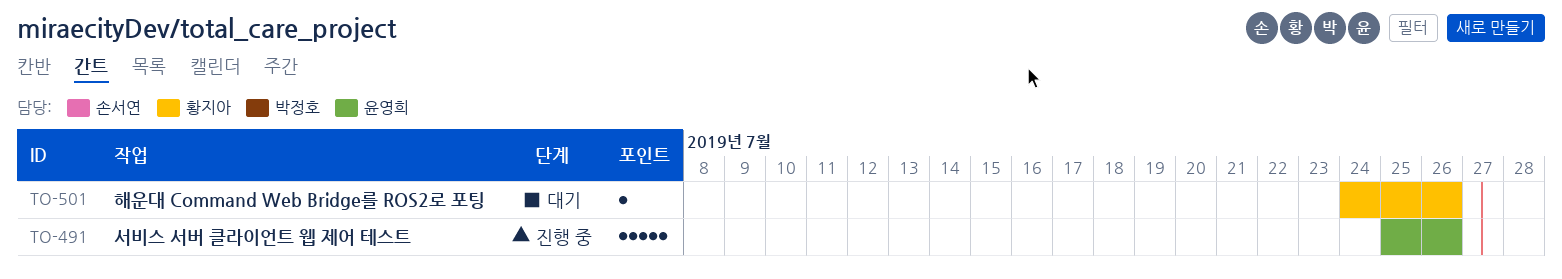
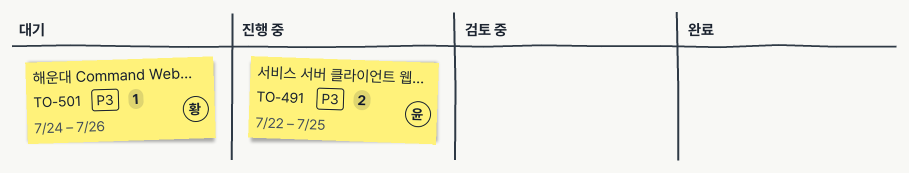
TO-491, estimate: 5 -> 2
TO-491, start: Jul 25 -> Jul 22
TO-491, due: Jul 26 -> Jul 25

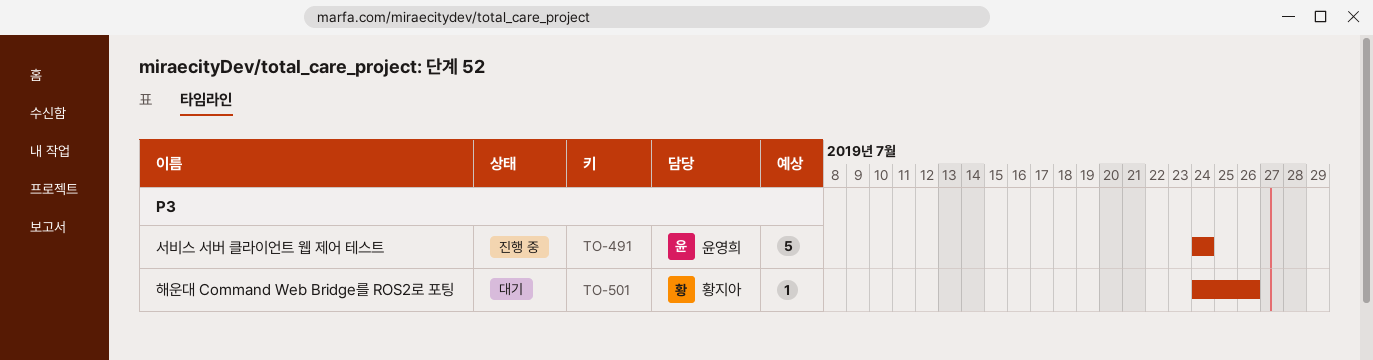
TO-491, estimate: 2 -> 5
TO-491, start: Jul 22 -> Jul 24
TO-491, due: Jul 25 -> Jul 24

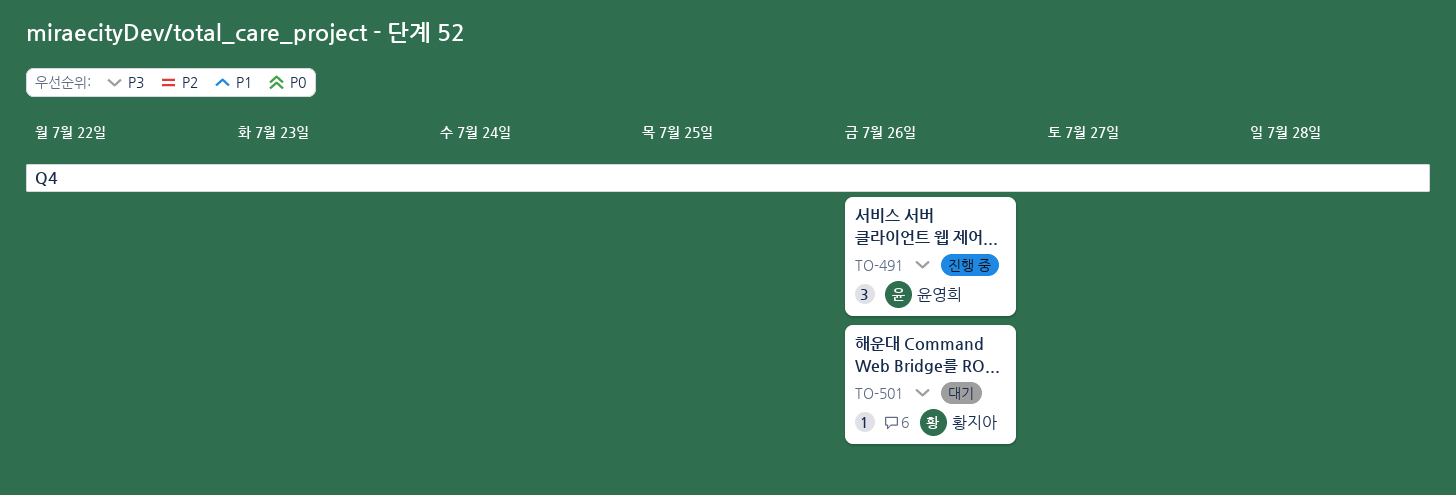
TO-491, estimate: 5 -> 3
TO-491, due: Jul 24 -> Jul 26

